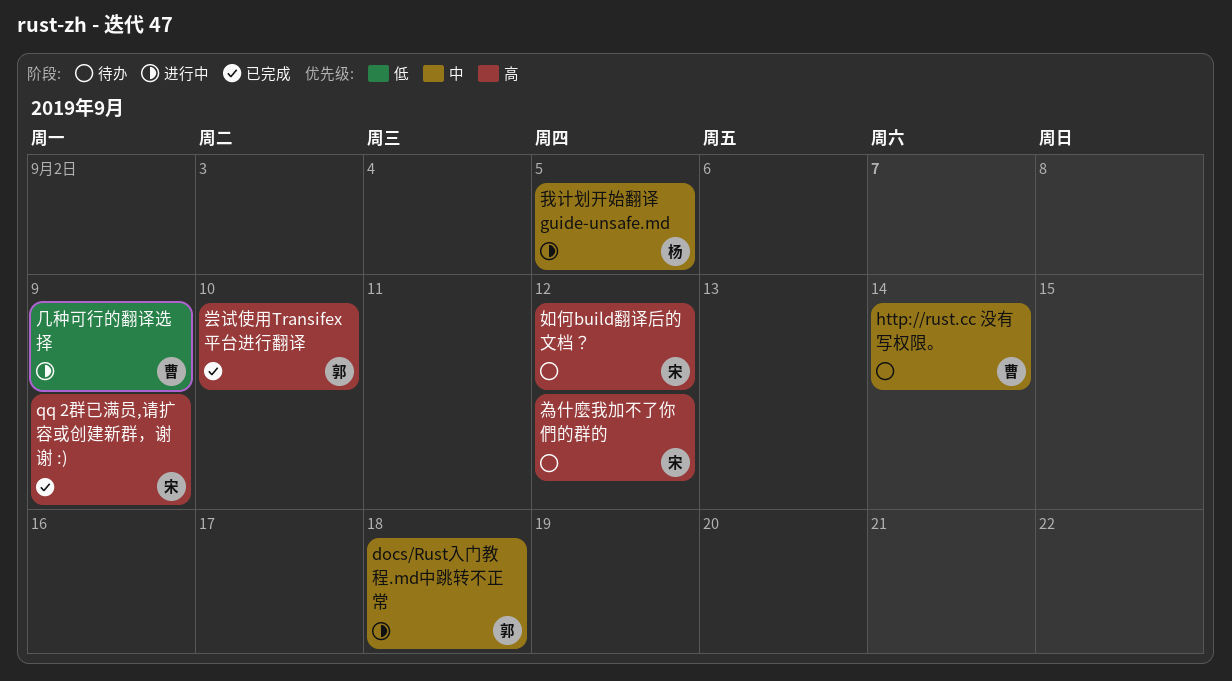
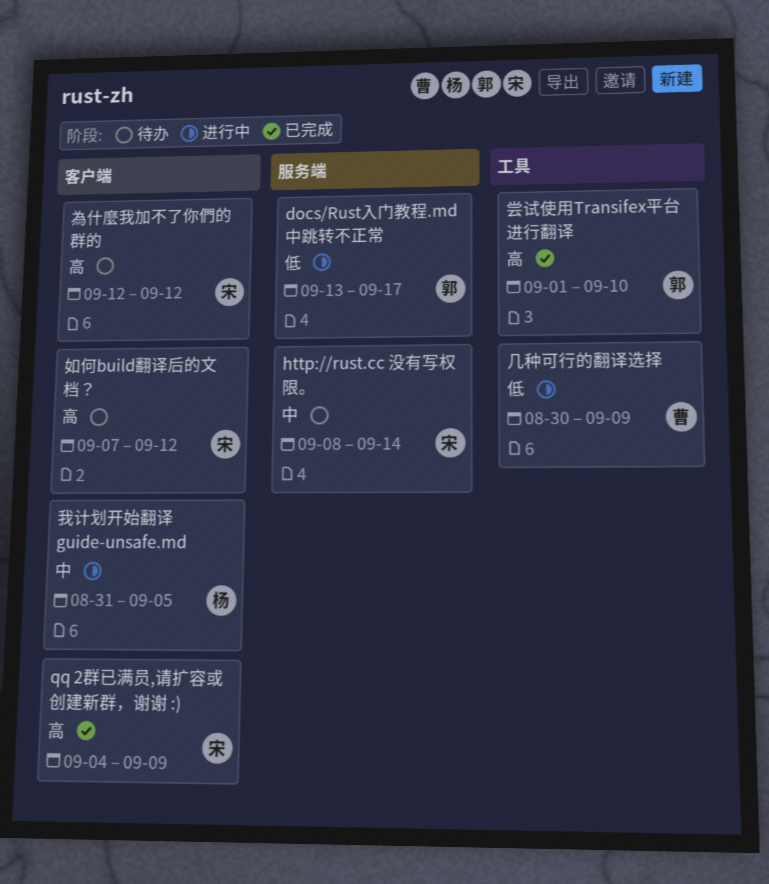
docs/Rust入门教程.md中跳转不正常, priority: 中 -> 低
docs/Rust入门教程.md中跳转不正常, due: Sep 18 -> Sep 17
http://rust.cc 没有写权限。, owner: 曹 -> 宋

